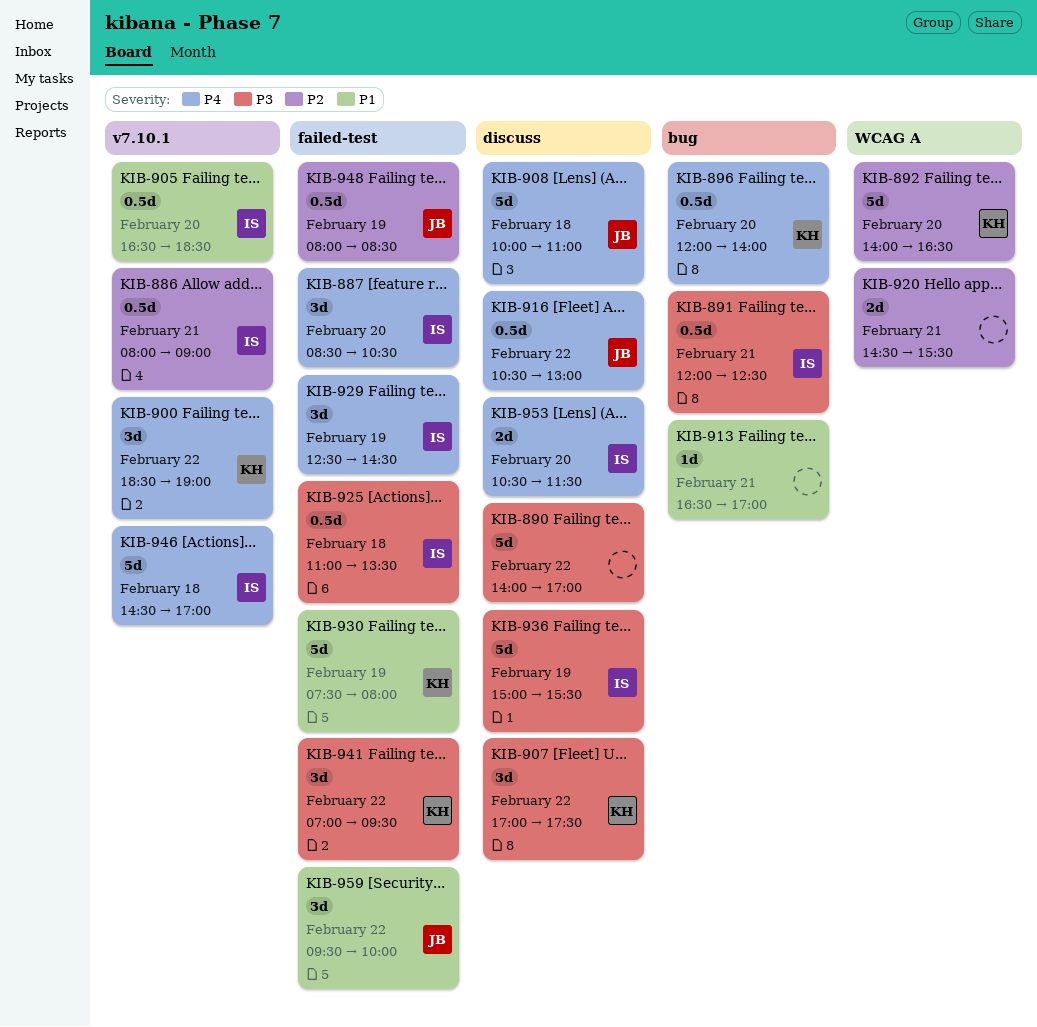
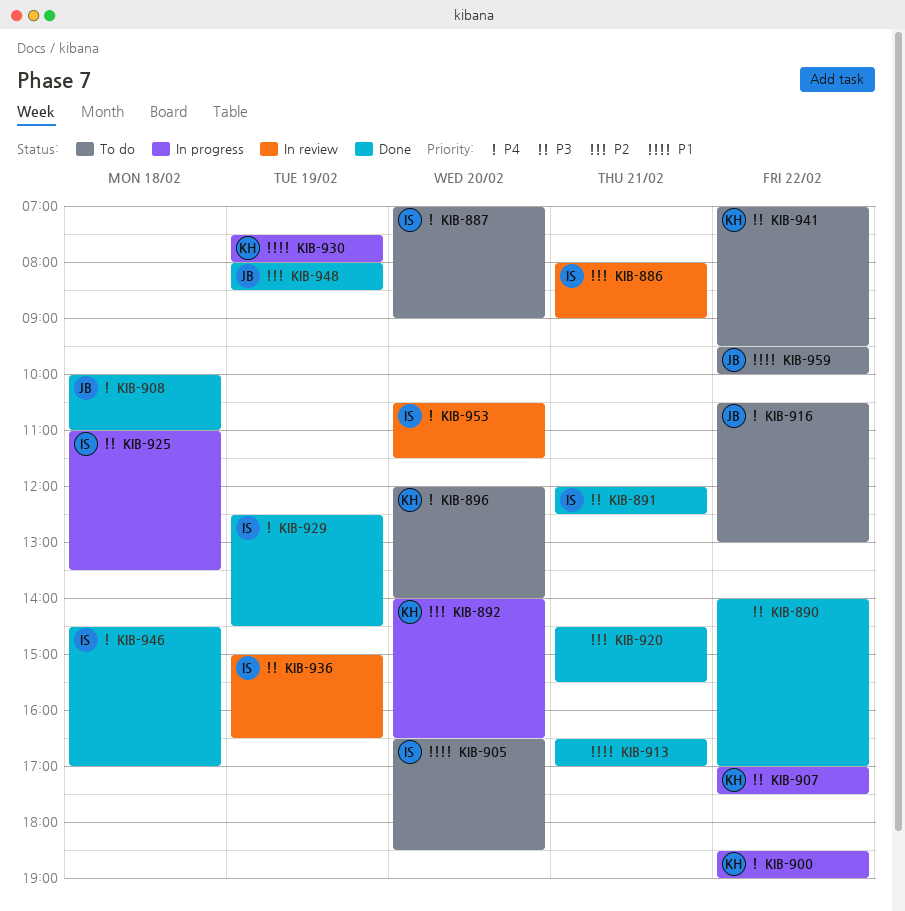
KIB-887, begins: 08:30 -> 07:00
KIB-887, ends: 10:30 -> 09:00
KIB-936, ends: 15:30 -> 16:30

